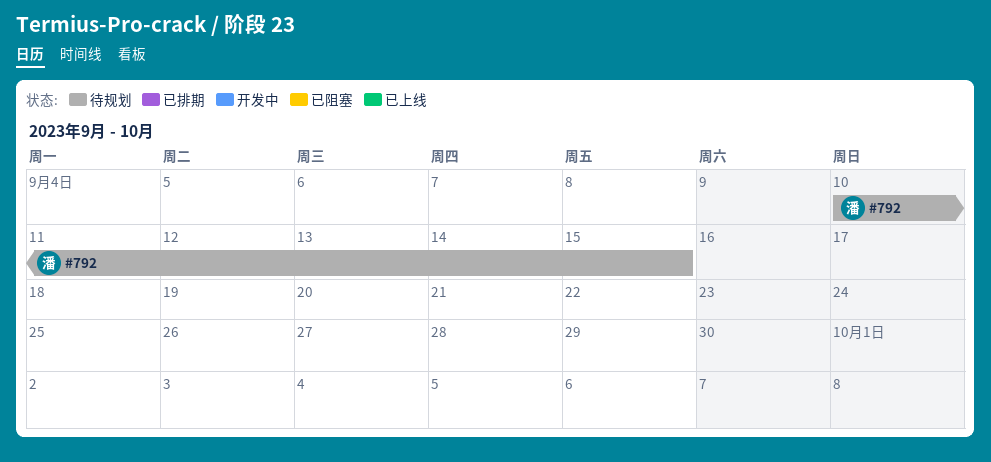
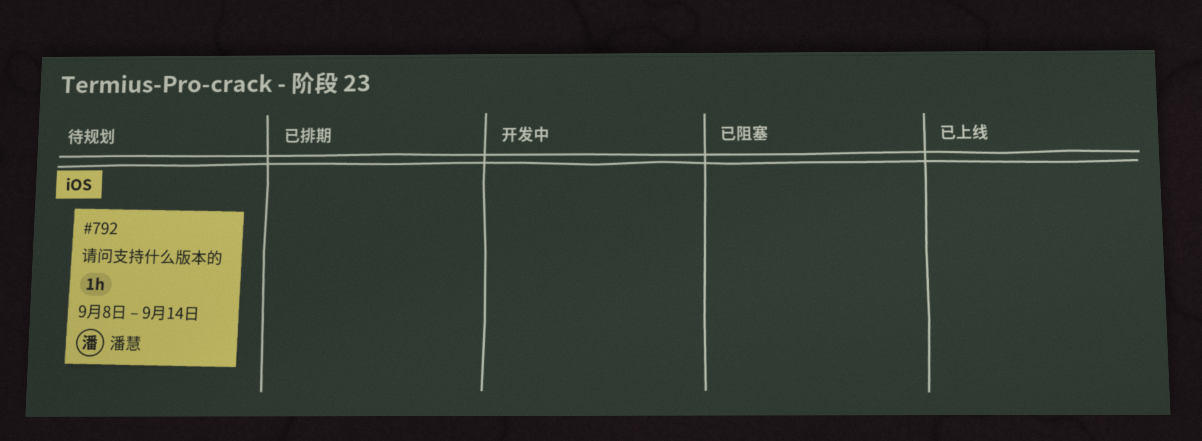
#792, start: Sep 10 -> Sep 8
#792, due: Sep 15 -> Sep 14

